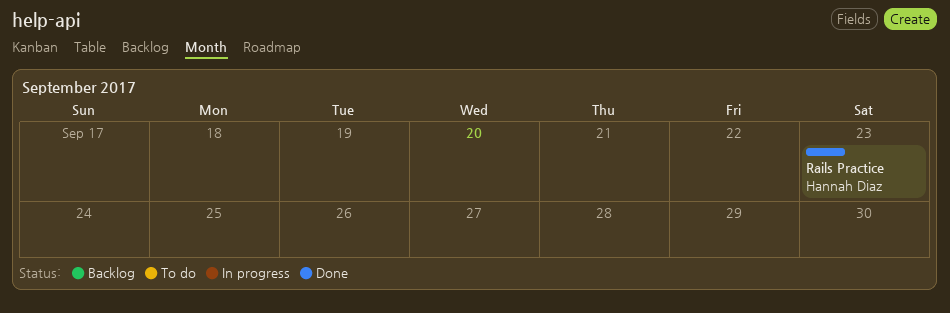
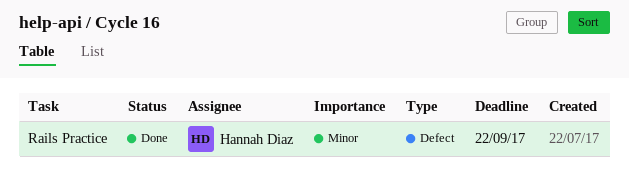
Rails Practice, due: Sep 23 -> Sep 22

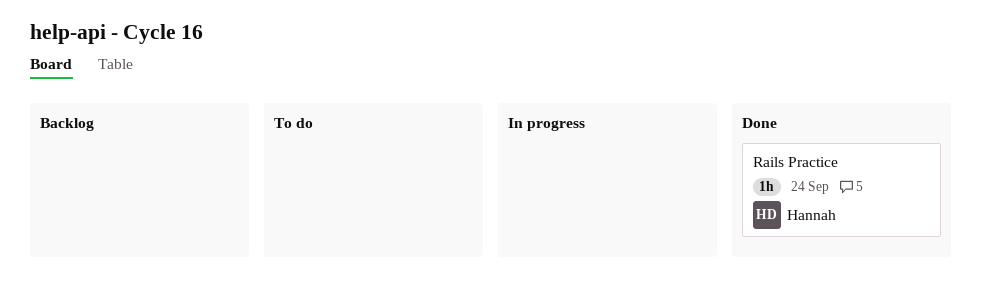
Rails Practice, due: Sep 22 -> Sep 24

